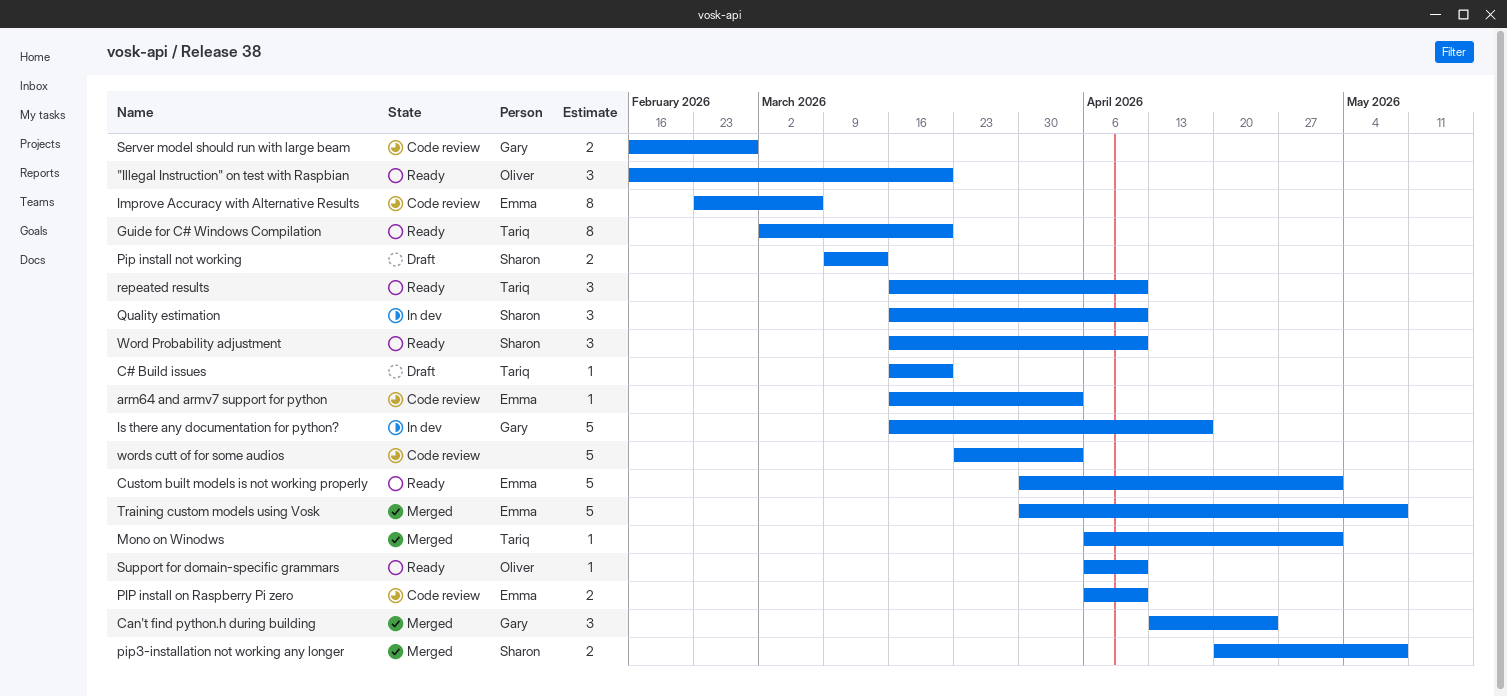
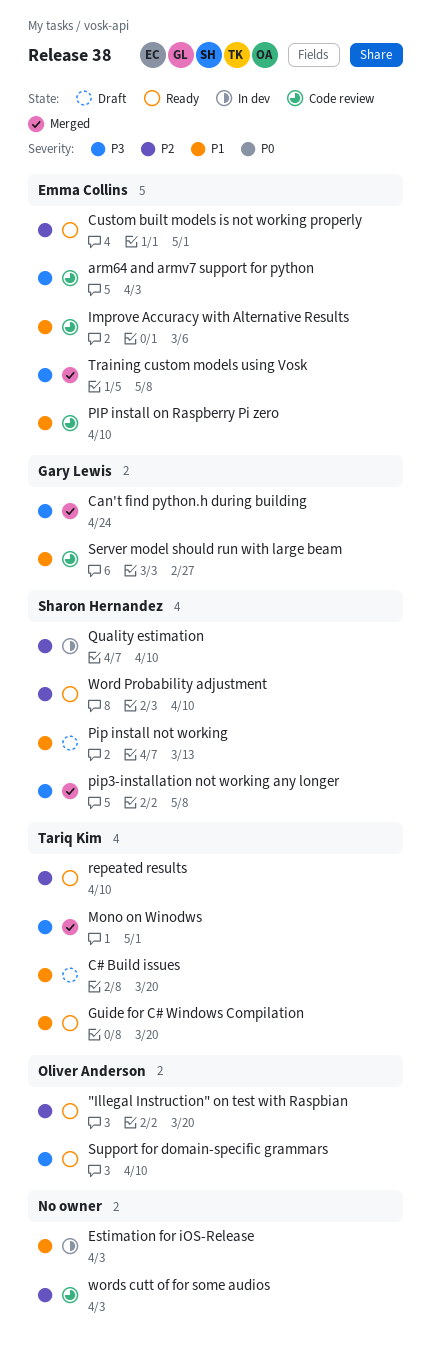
Estimation for iOS-Release: none -> present
Is there any documentation for python?: present -> none

